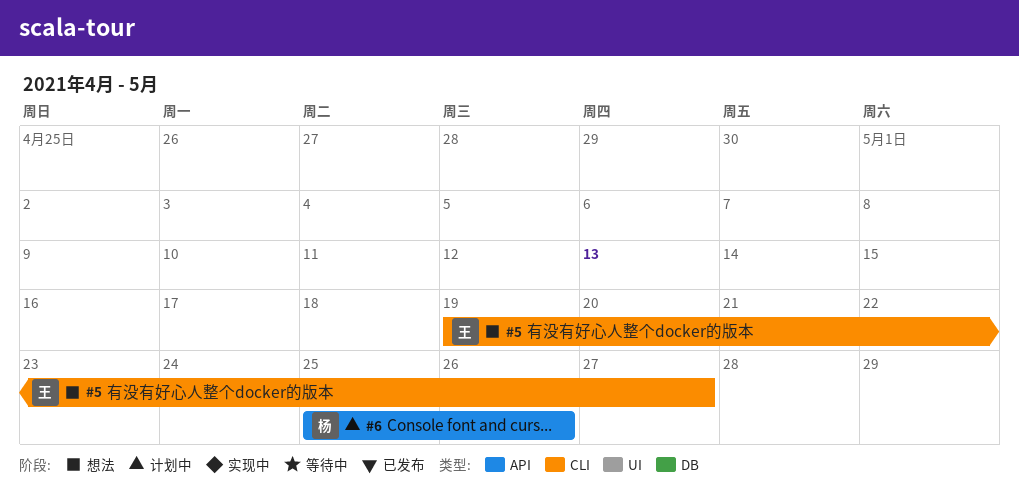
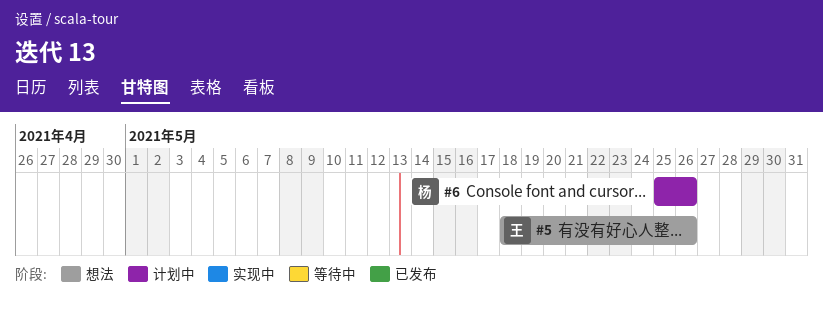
#5, start: May 19 -> May 18
#5, due: May 27 -> May 26

